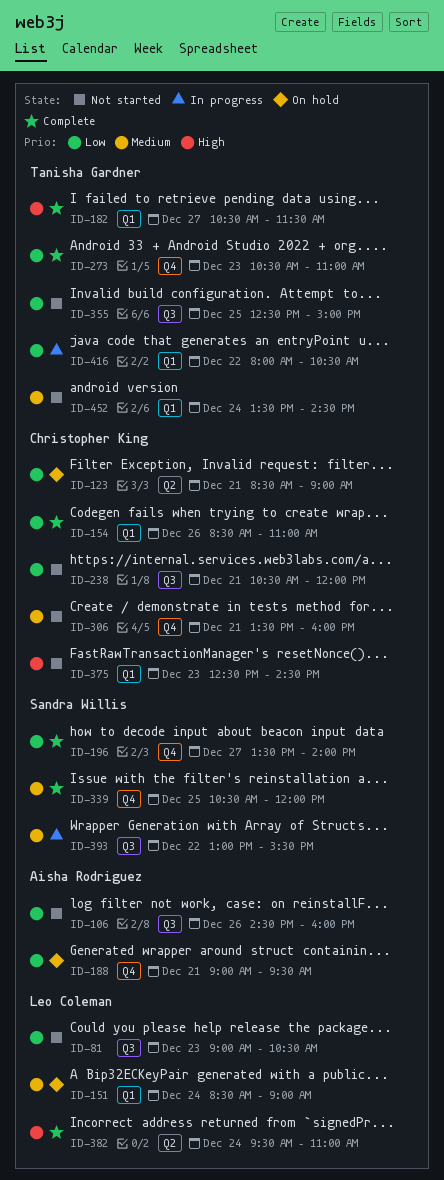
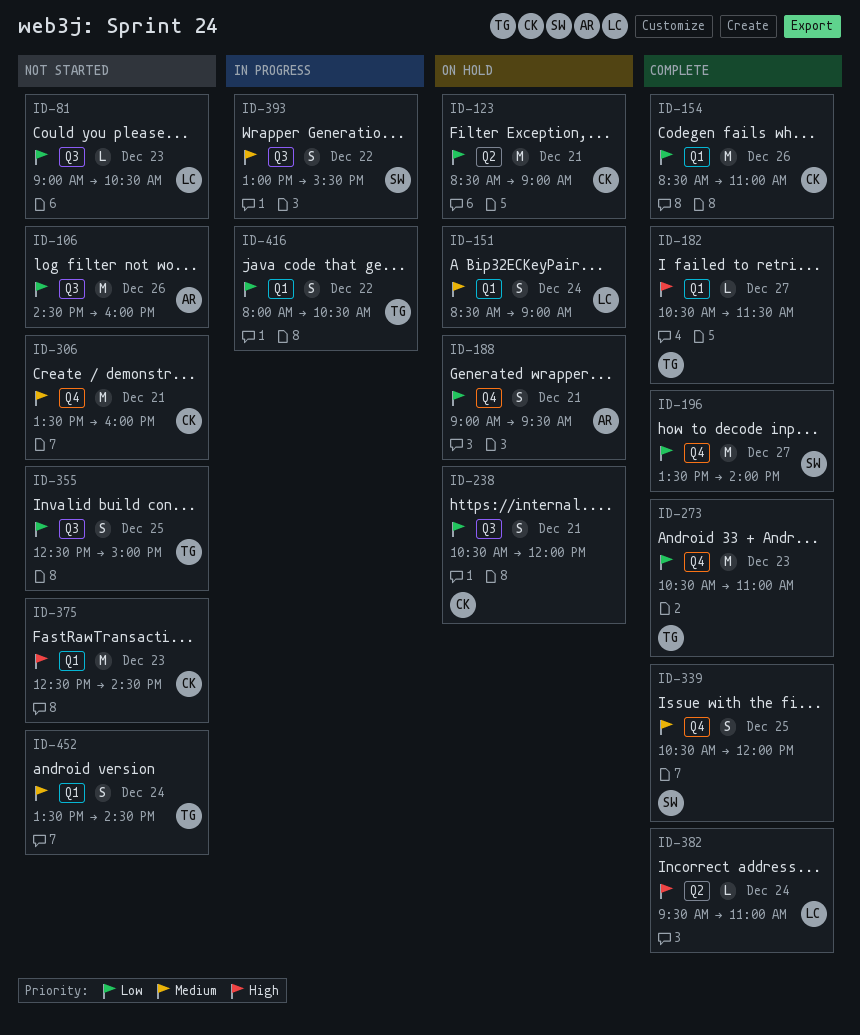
ID-238, status: Not started -> On hold

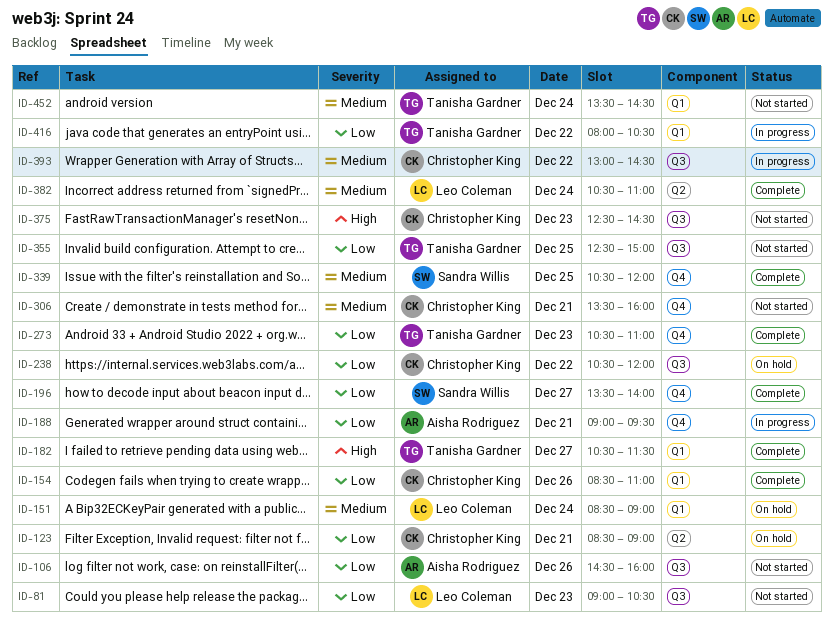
ID-188, status: On hold -> In progress
ID-238, day: Dec 21 -> Dec 22
ID-375, label: Q1 -> Q3
ID-382, priority: High -> Medium
ID-382, begins: 09:30 -> 10:30
ID-393, owner: Sandra Willis -> Christopher King
ID-393, ends: 15:30 -> 14:30

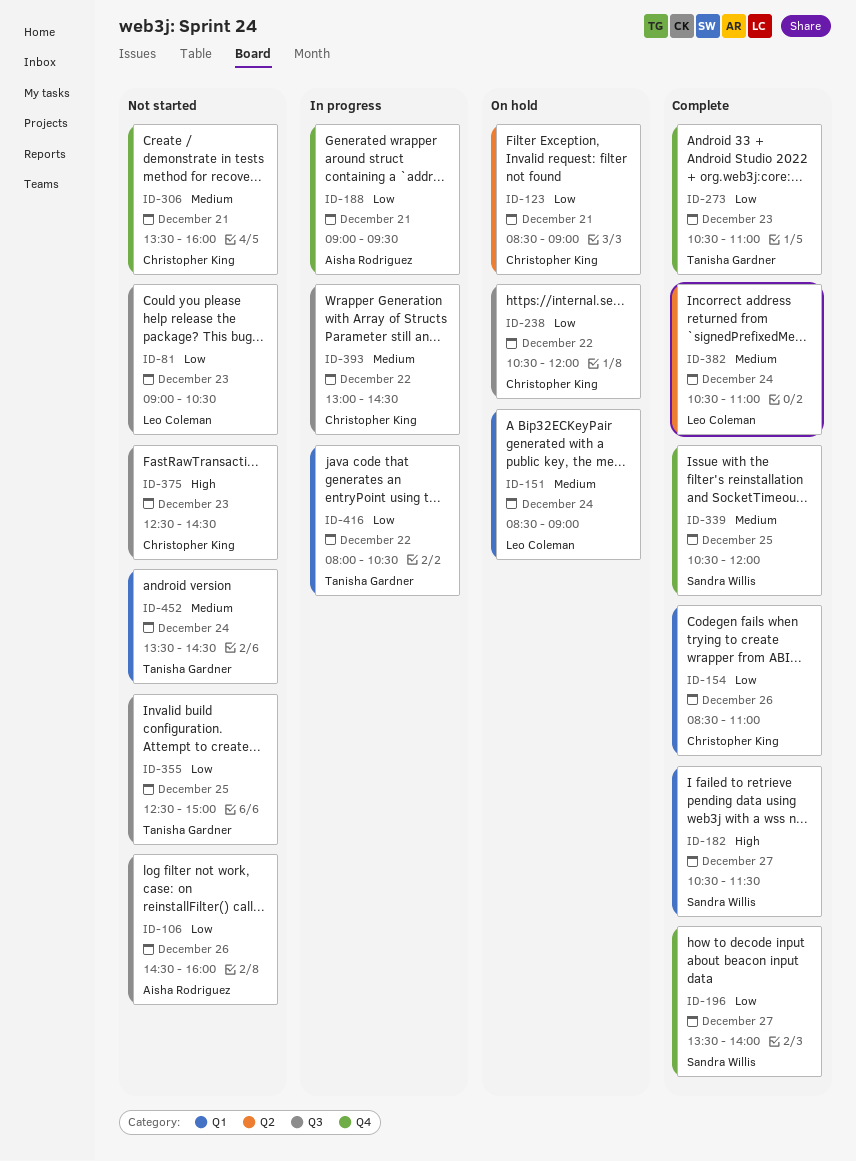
ID-182, owner: Tanisha Gardner -> Sandra Willis

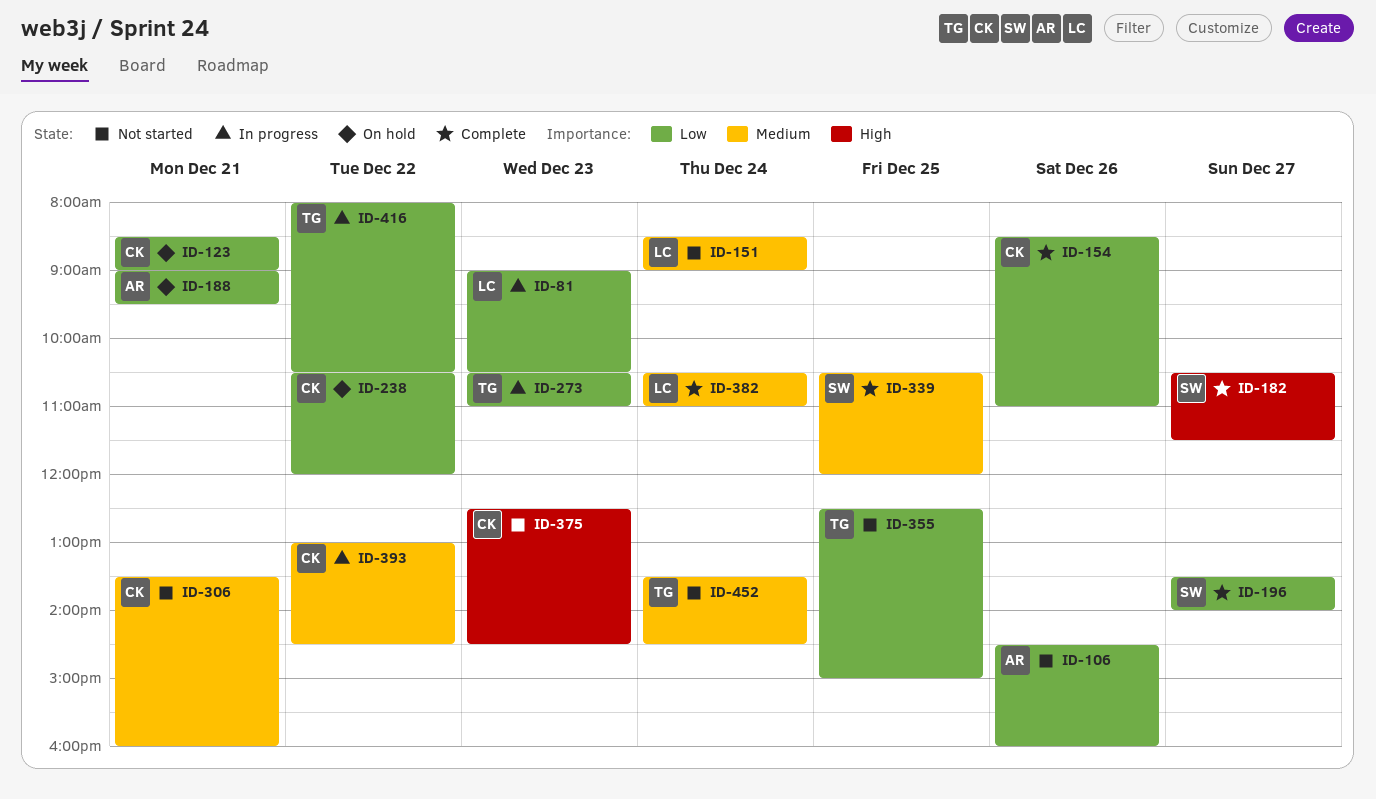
ID-81, status: Not started -> In progress
ID-151, status: On hold -> Not started
ID-188, status: In progress -> On hold
ID-273, status: Complete -> In progress

